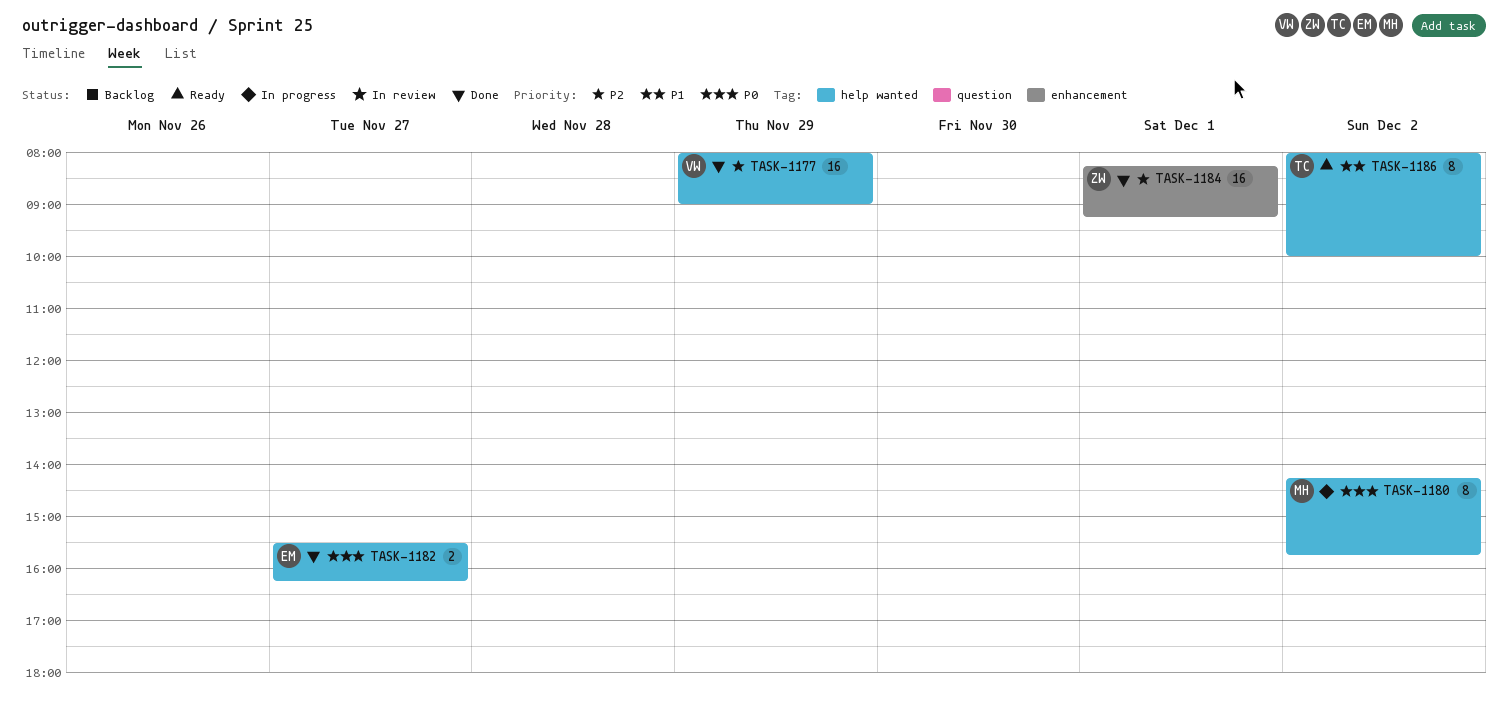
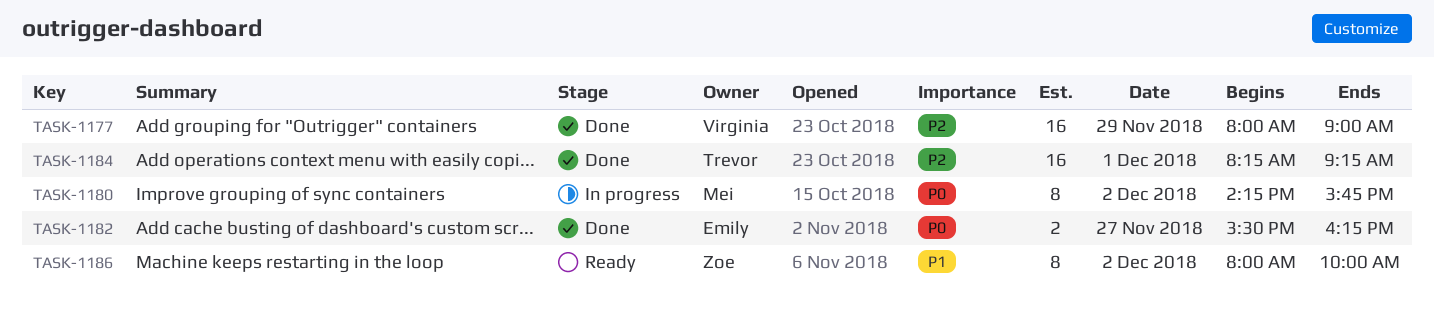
TASK-1184, owner: Zoe -> Trevor
TASK-1186, owner: Trevor -> Zoe

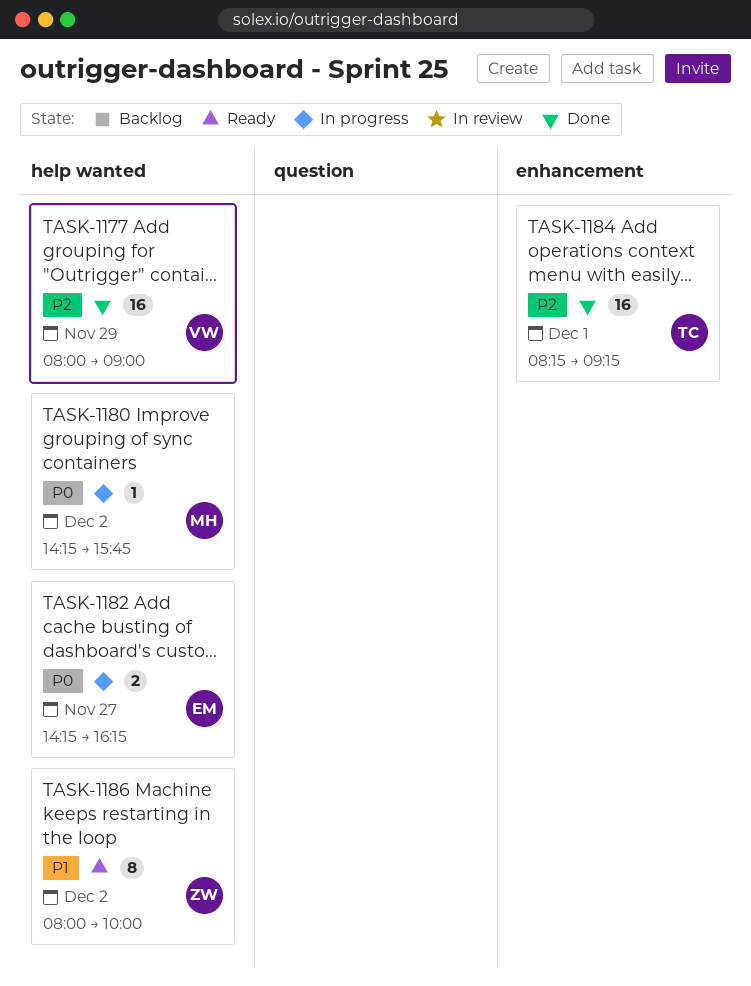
TASK-1180, estimate: 8 -> 1
TASK-1182, status: Done -> In progress
TASK-1182, begins: 15:30 -> 14:15

